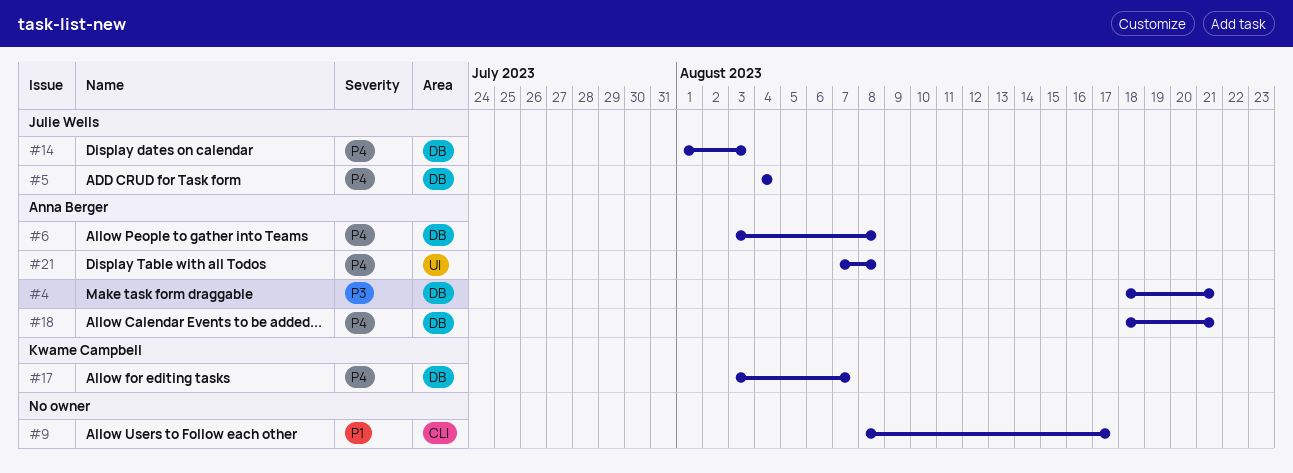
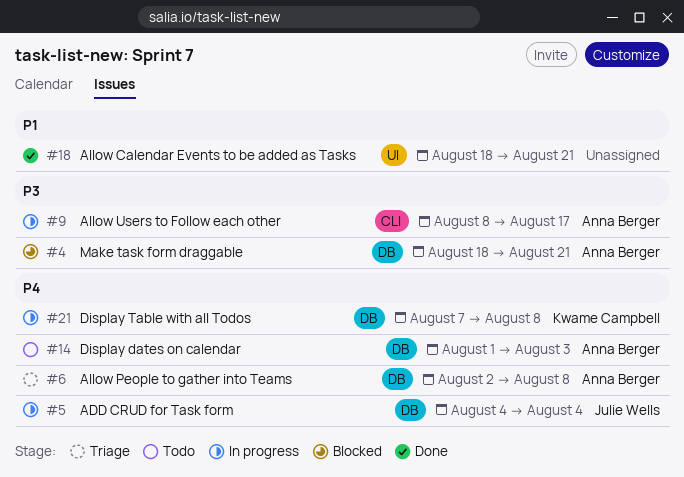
#6, start: Aug 3 -> Aug 2
#9, owner: none -> Anna Berger
#9, priority: P1 -> P3
#14, owner: Julie Wells -> Anna Berger
#17: present -> none
#18, owner: Anna Berger -> none
#18, priority: P4 -> P1
#18, label: DB -> UI
#21, owner: Anna Berger -> Kwame Campbell
#21, label: UI -> DB

